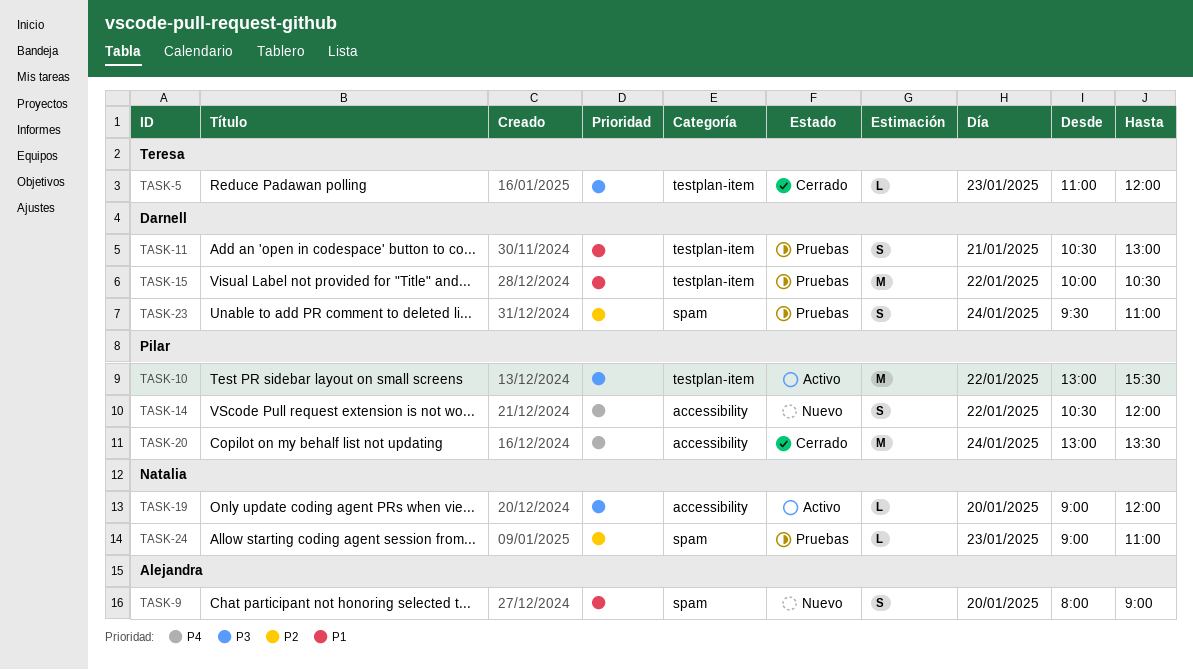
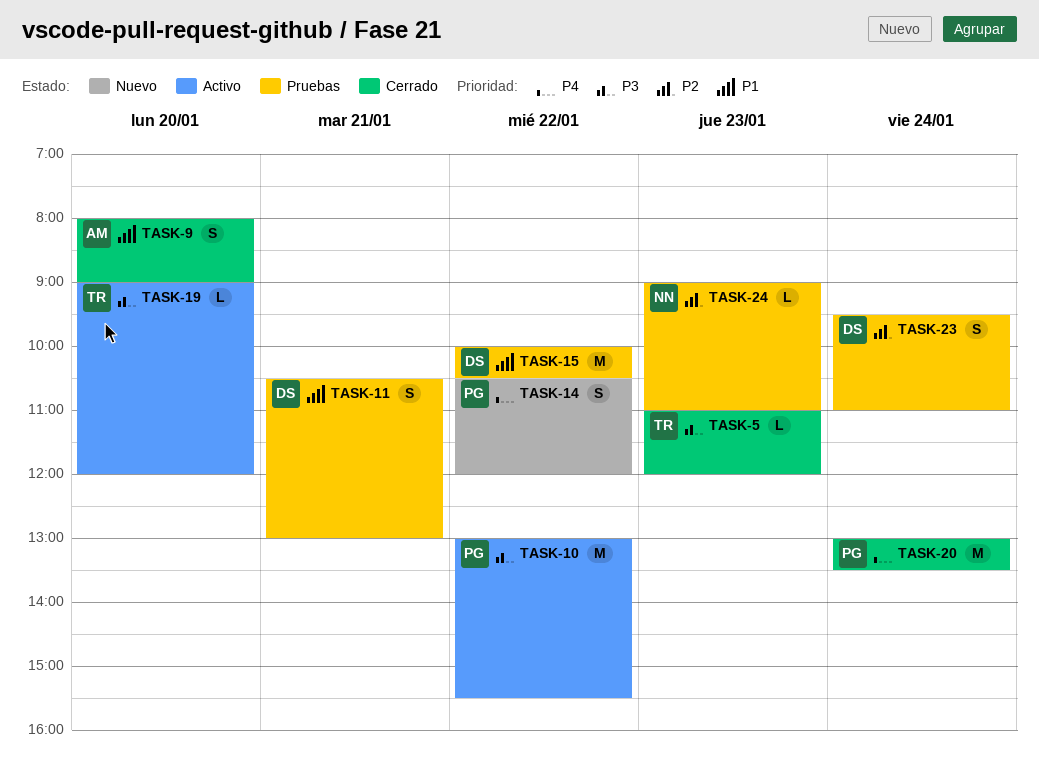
TASK-9, status: Nuevo -> Cerrado
TASK-19, owner: Natalia -> Teresa

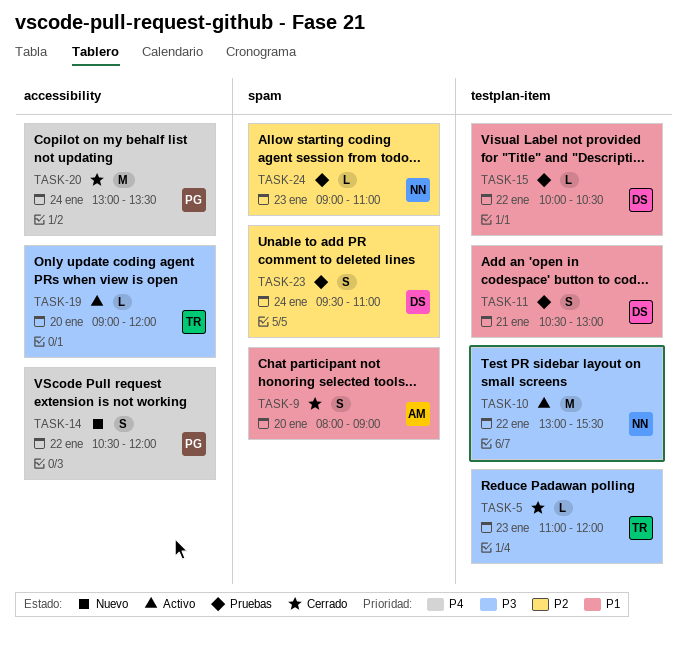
TASK-10, owner: PG -> NN
TASK-15, estimate: M -> L

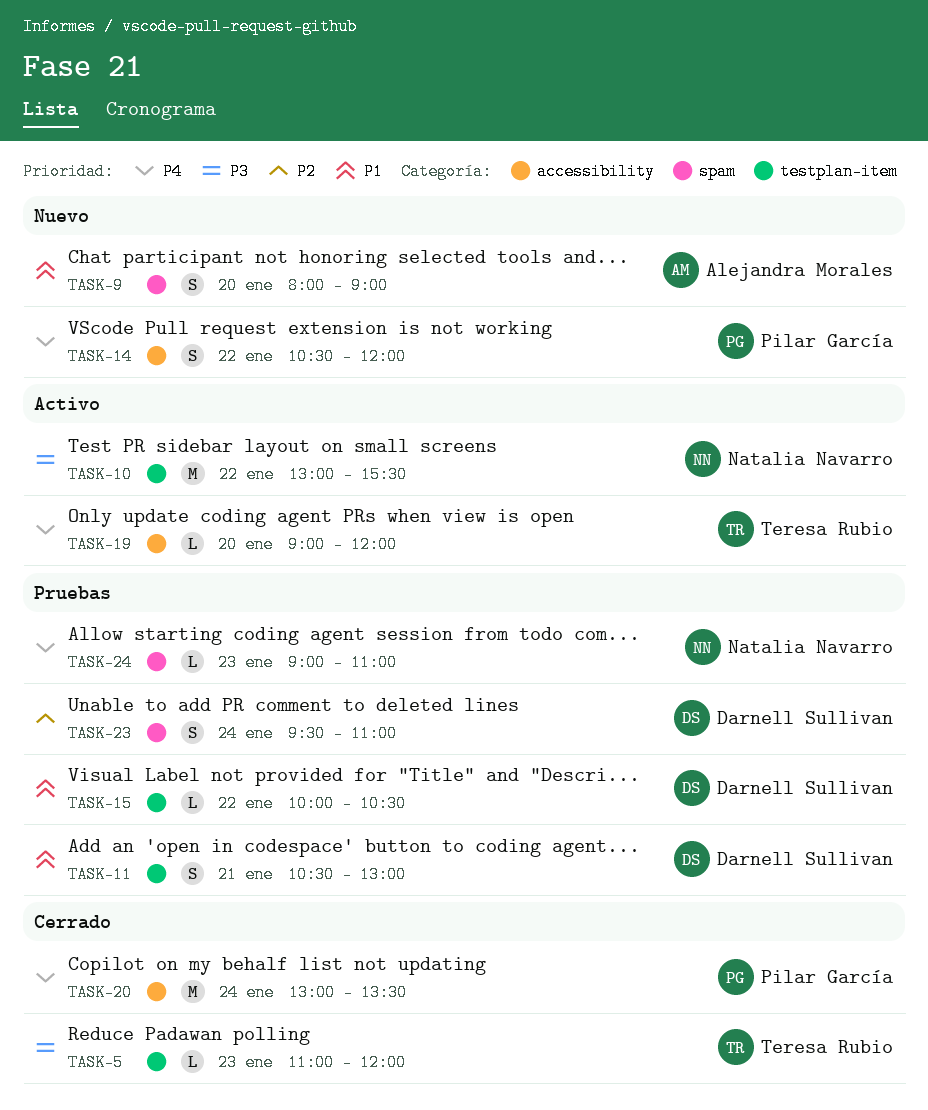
TASK-9, status: Cerrado -> Nuevo
TASK-19, priority: P3 -> P4
TASK-24, priority: P2 -> P4

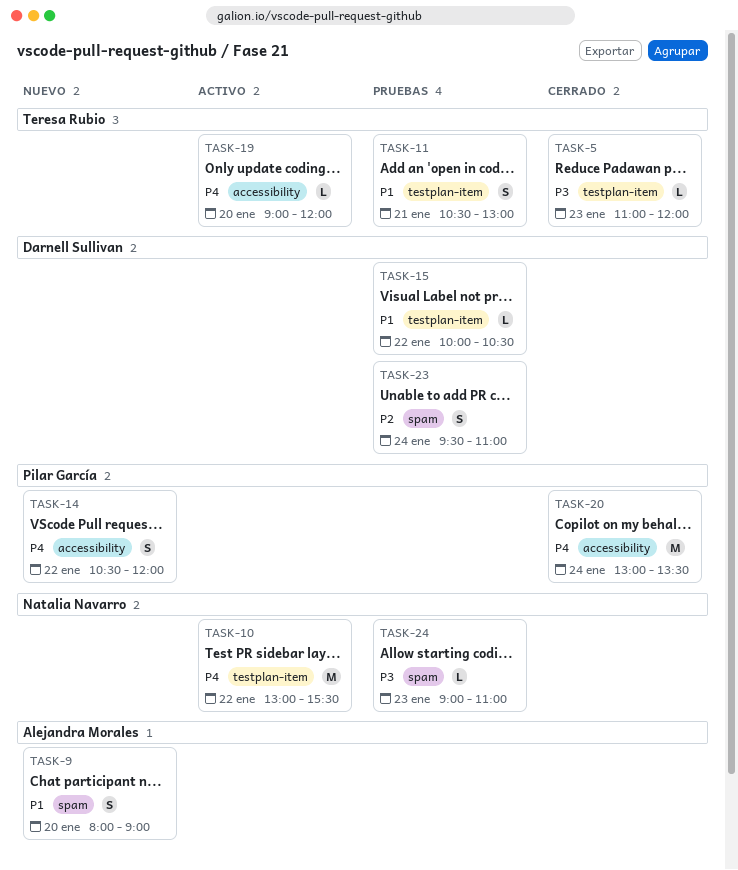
TASK-10, priority: P3 -> P4
TASK-11, owner: Darnell Sullivan -> Teresa Rubio
TASK-24, priority: P4 -> P3

